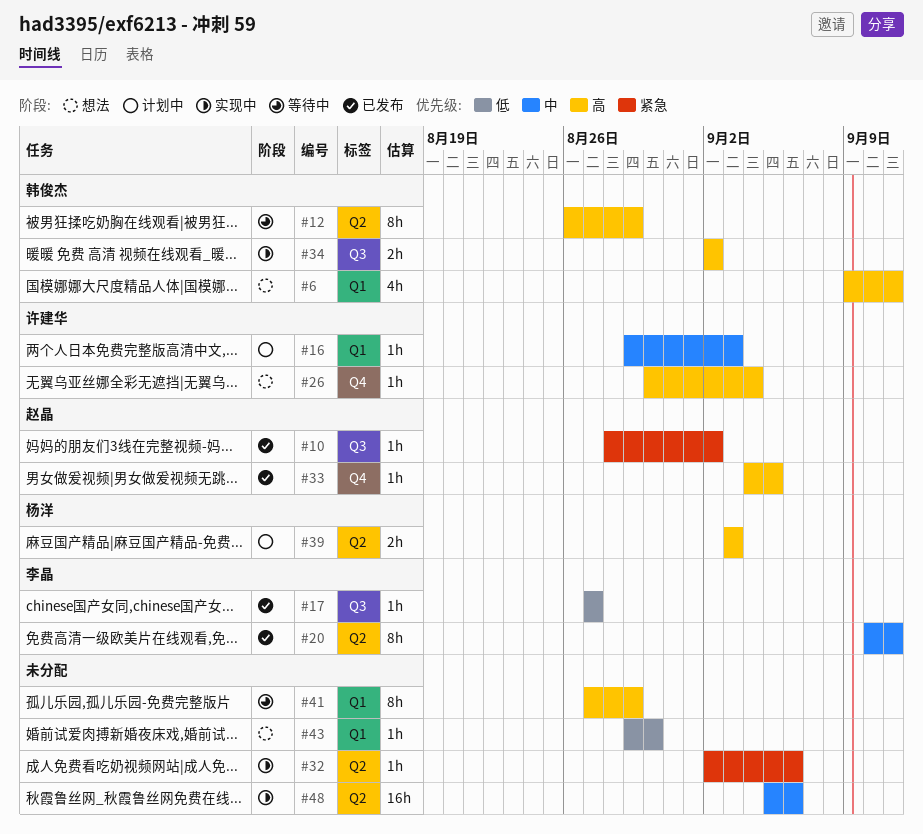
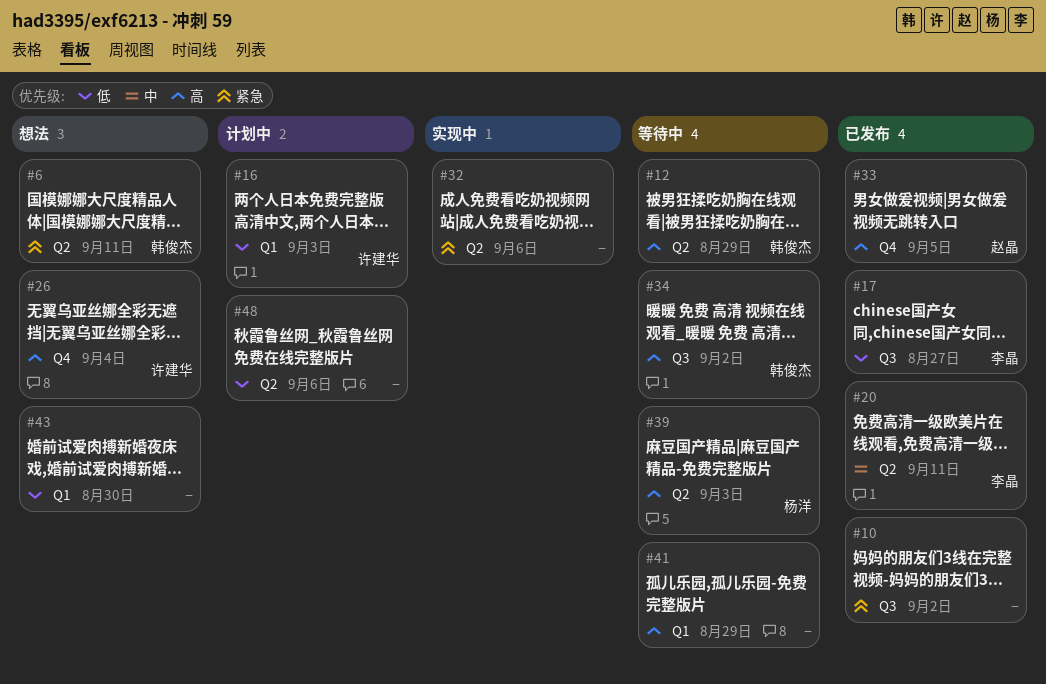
#6, priority: 高 -> 紧急
#6, label: Q1 -> Q2
#10, owner: 赵晶 -> none
#16, priority: 中 -> 低
#34, status: 实现中 -> 等待中
#39, status: 计划中 -> 等待中
#48, status: 实现中 -> 计划中
#48, priority: 中 -> 低

